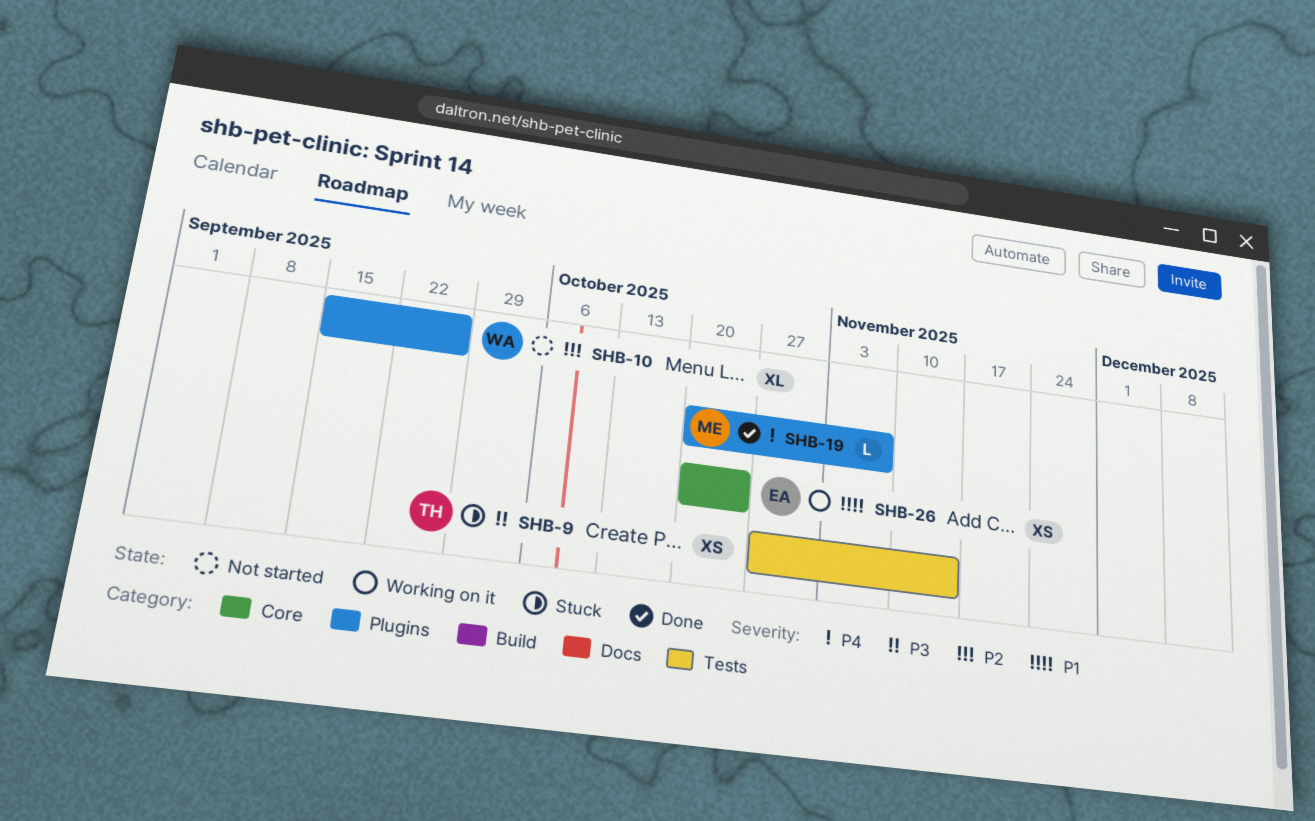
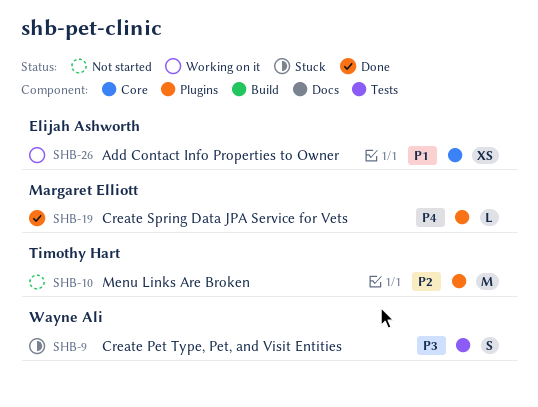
SHB-9, owner: Timothy Hart -> Wayne Ali
SHB-9, estimate: XS -> S
SHB-10, owner: Wayne Ali -> Timothy Hart
SHB-10, estimate: XL -> M

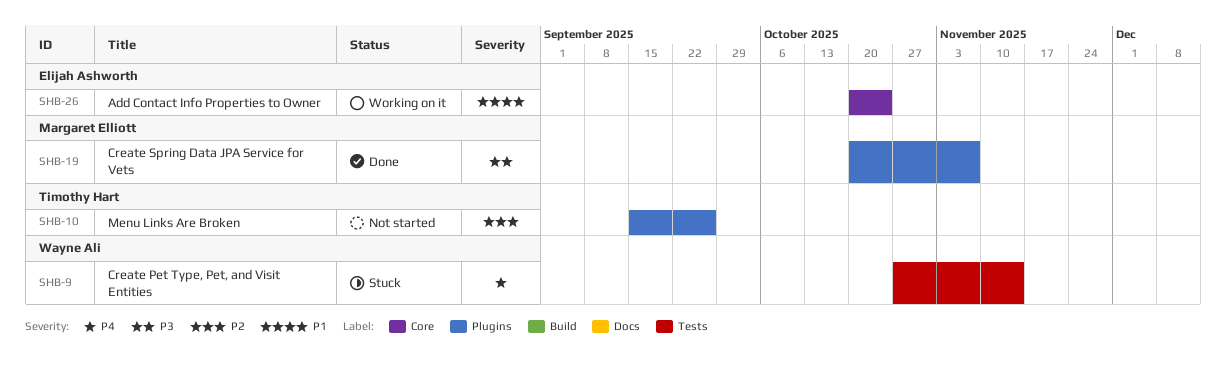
SHB-9, priority: P3 -> P4
SHB-19, priority: P4 -> P3

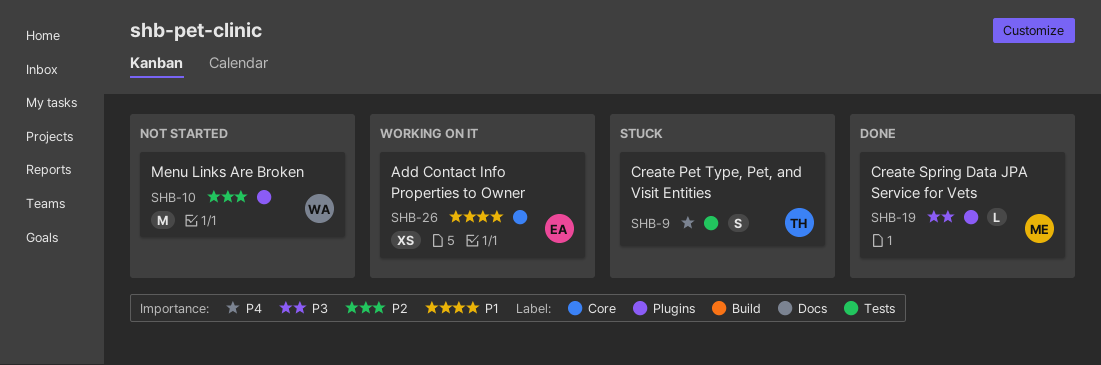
SHB-9, owner: Wayne Ali -> Timothy Hart
SHB-10, owner: Timothy Hart -> Wayne Ali

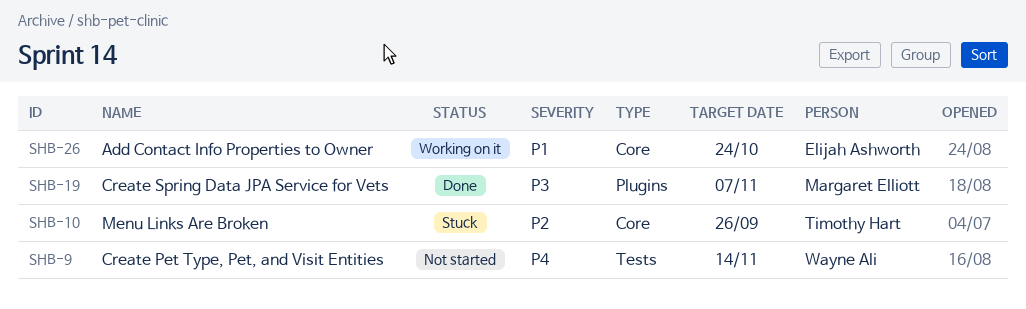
SHB-9, status: Stuck -> Not started
SHB-9, owner: Timothy Hart -> Wayne Ali
SHB-10, status: Not started -> Stuck
SHB-10, owner: Wayne Ali -> Timothy Hart
SHB-10, label: Plugins -> Core

